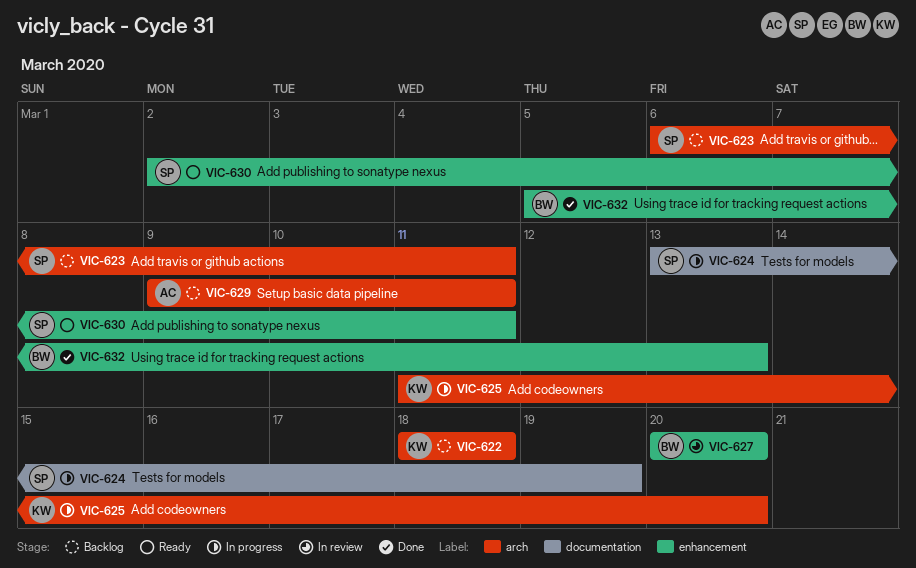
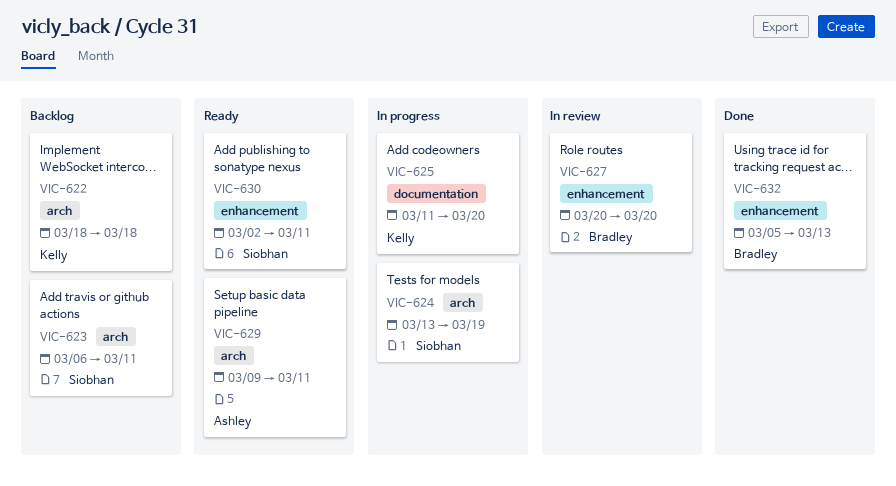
VIC-624, label: documentation -> arch
VIC-625, label: arch -> documentation
VIC-629, status: Backlog -> Ready

